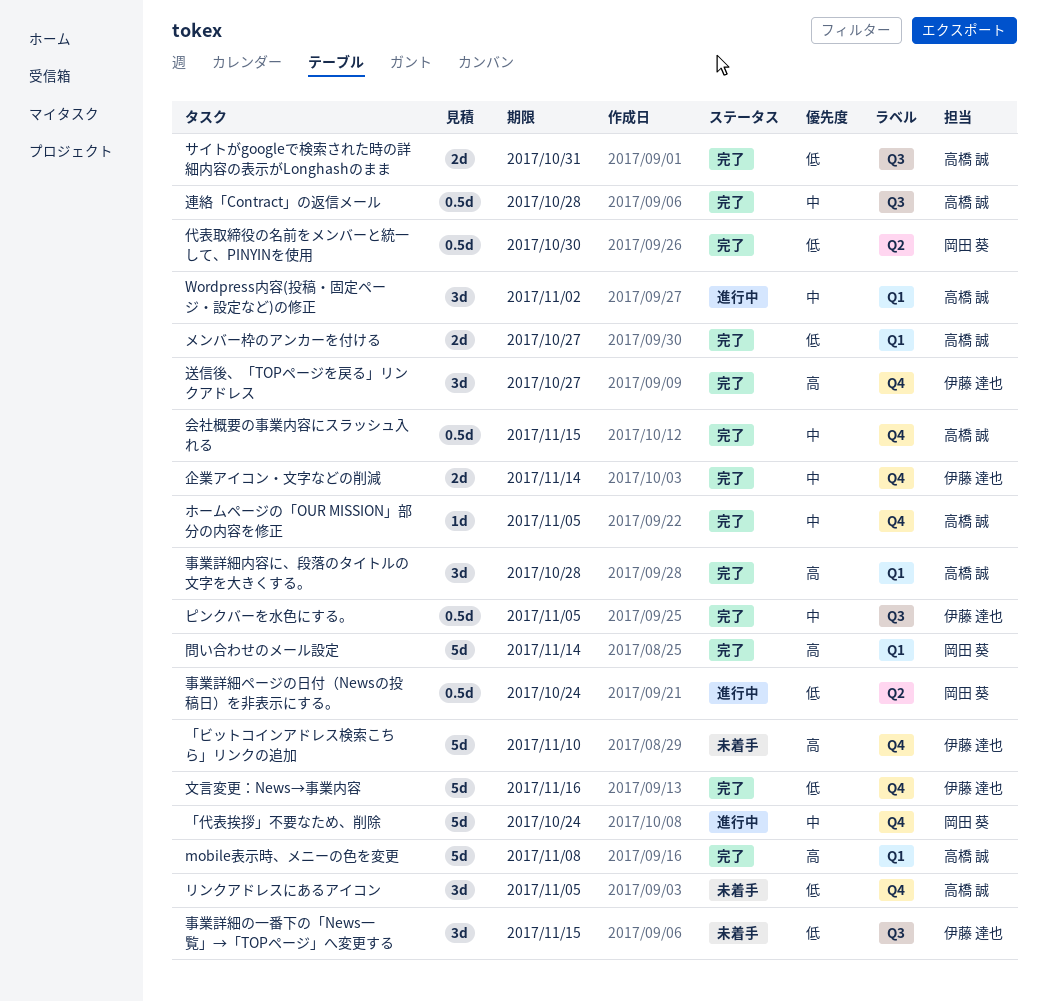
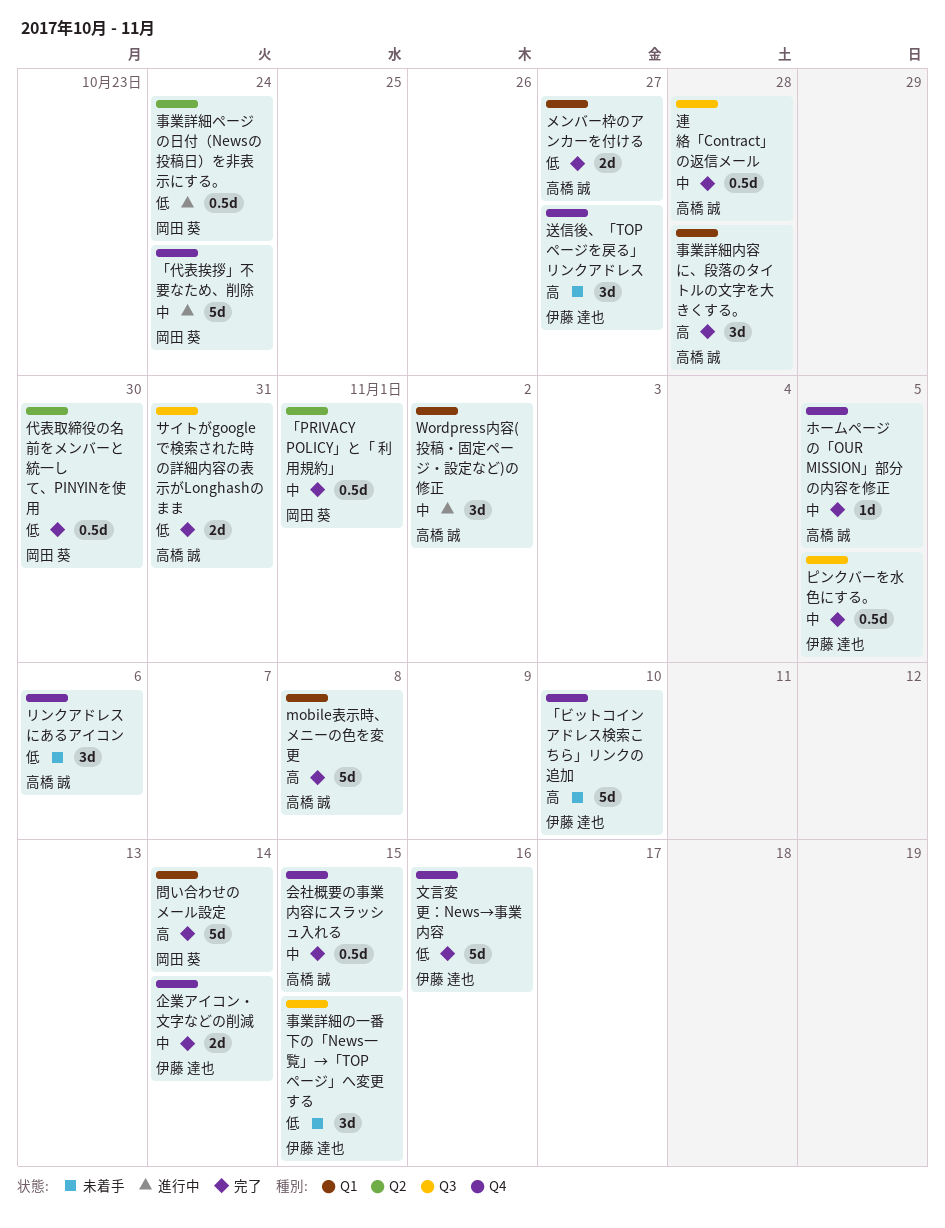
「PRIVACY POLICY」と「 利用規約」: none -> present
リンクアドレスにあるアイコン, due: Nov 5 -> Nov 6
送信後、「TOPページを戻る」リンクアドレス, status: 完了 -> 未着手

